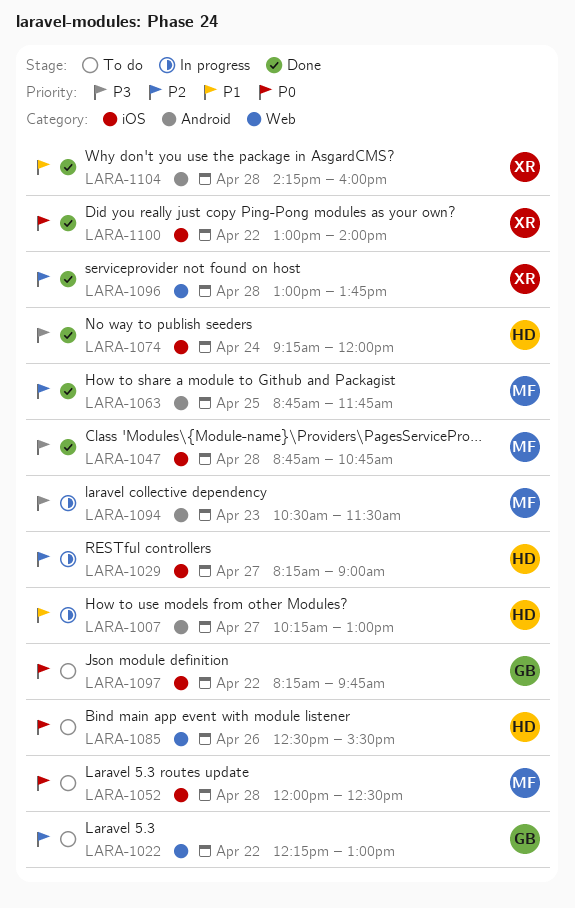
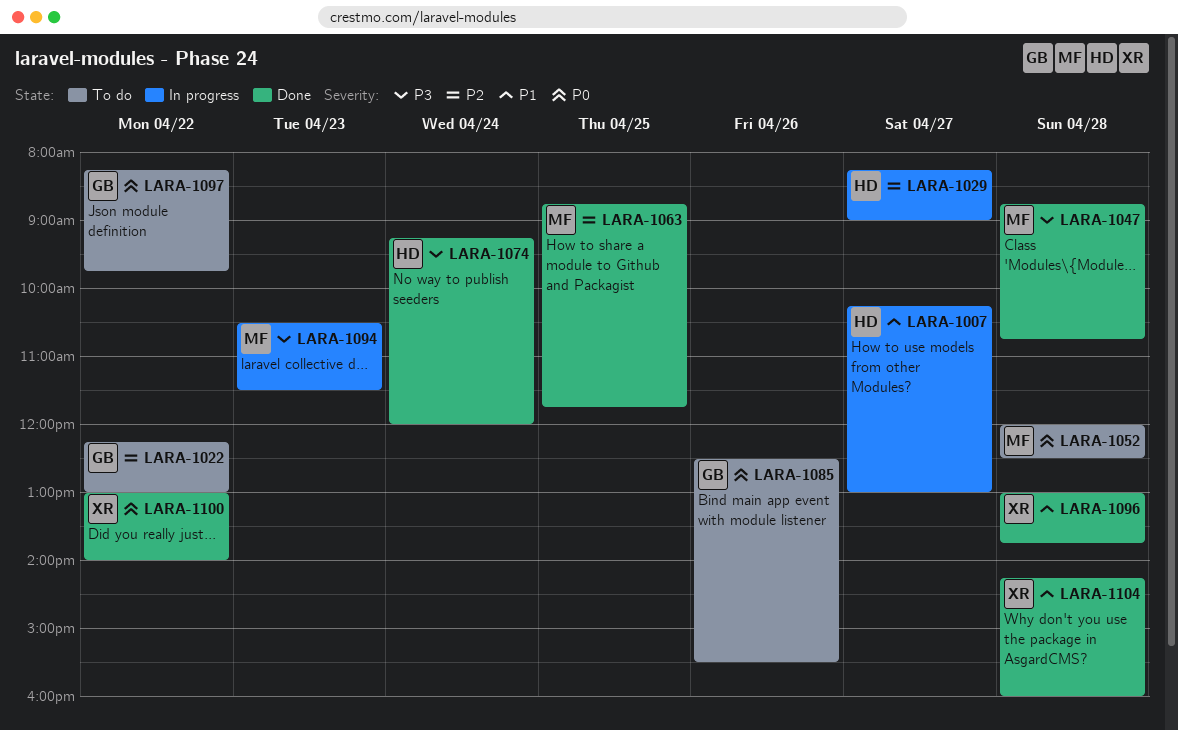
LARA-1085, owner: HD -> GB
LARA-1096, priority: P2 -> P1

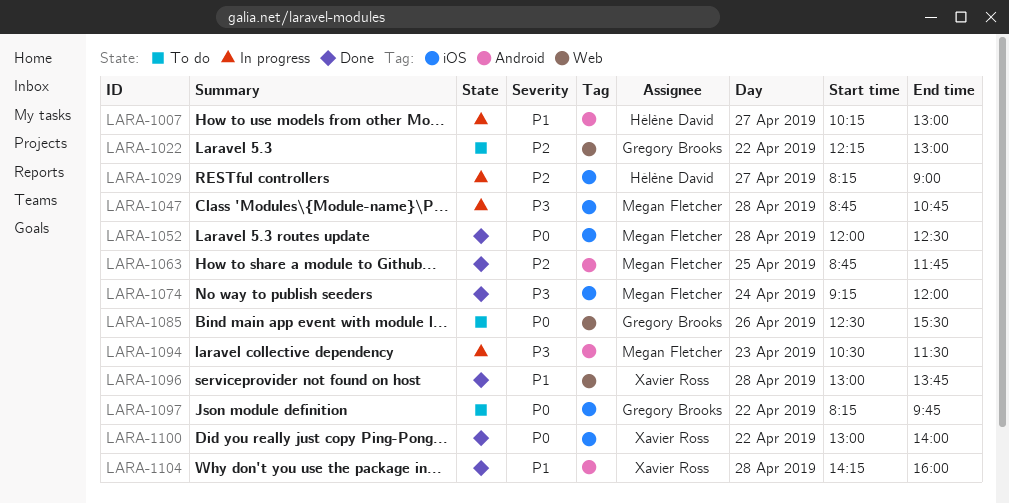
LARA-1047, status: Done -> In progress
LARA-1052, status: To do -> Done
LARA-1074, owner: Hélène David -> Megan Fletcher

